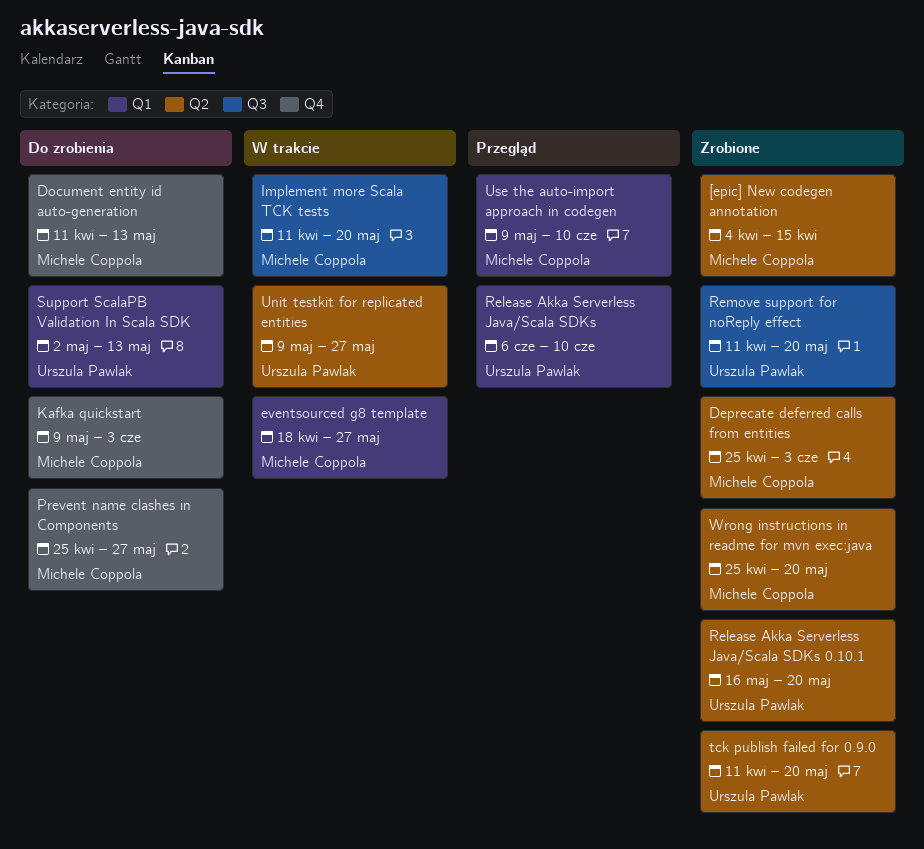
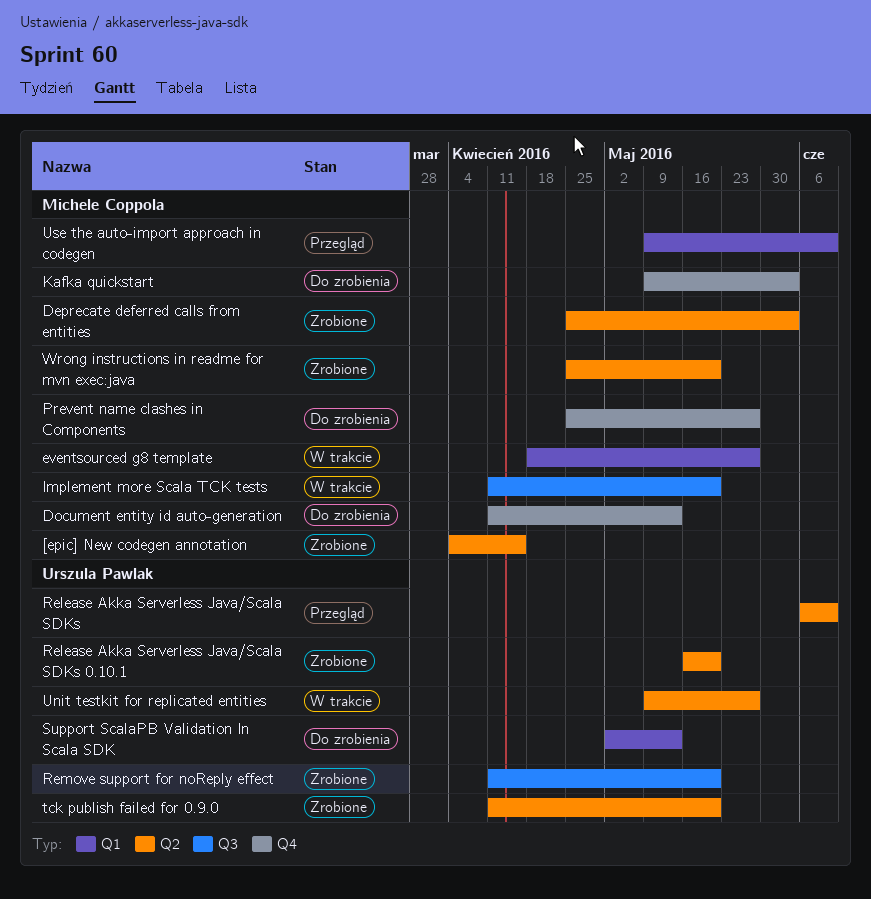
Release Akka Serverless Java/Scala SDKs, label: Q1 -> Q2

